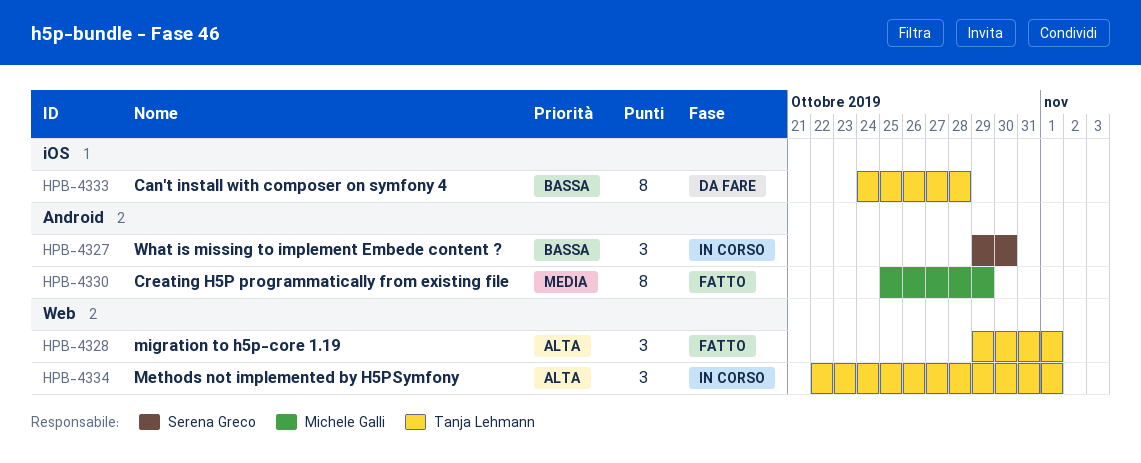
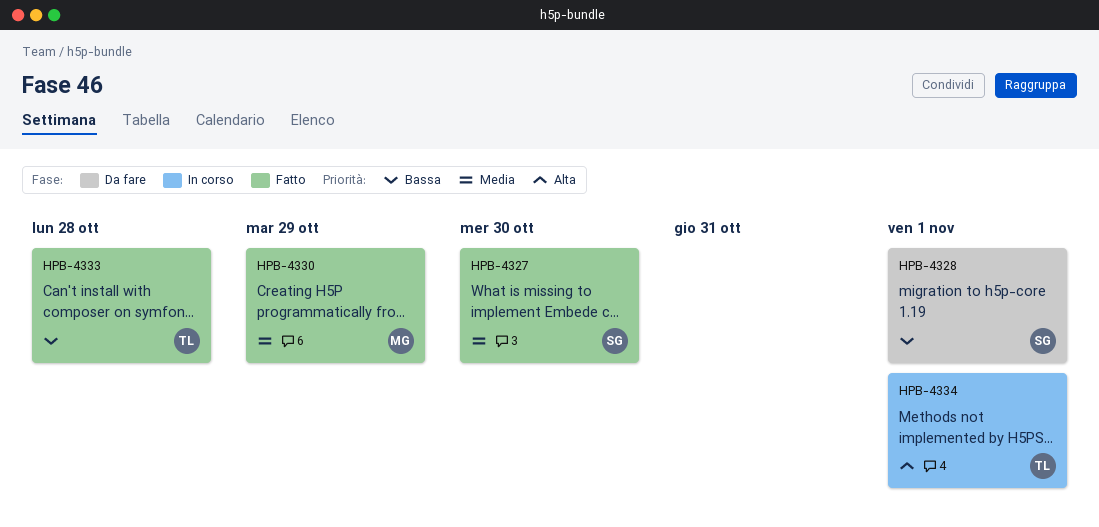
HPB-4327, status: In corso -> Fatto
HPB-4327, priority: Bassa -> Media
HPB-4328, status: Fatto -> Da fare
HPB-4328, owner: Tanja Lehmann -> Serena Greco
HPB-4328, priority: Alta -> Bassa
HPB-4333, status: Da fare -> Fatto

